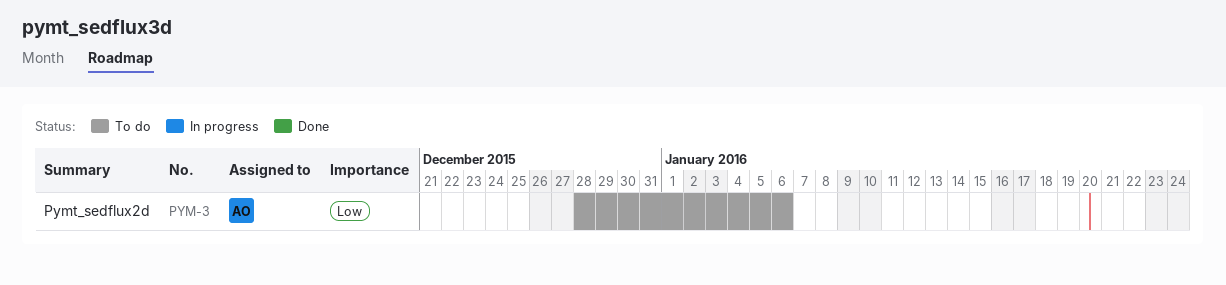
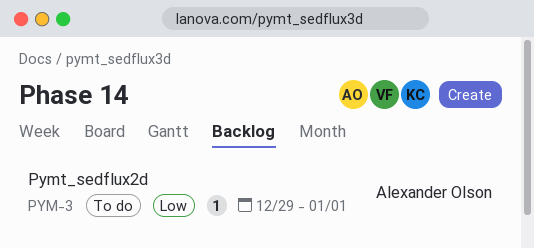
PYM-3, start: Dec 28 -> Dec 29
PYM-3, due: Jan 6 -> Jan 1

